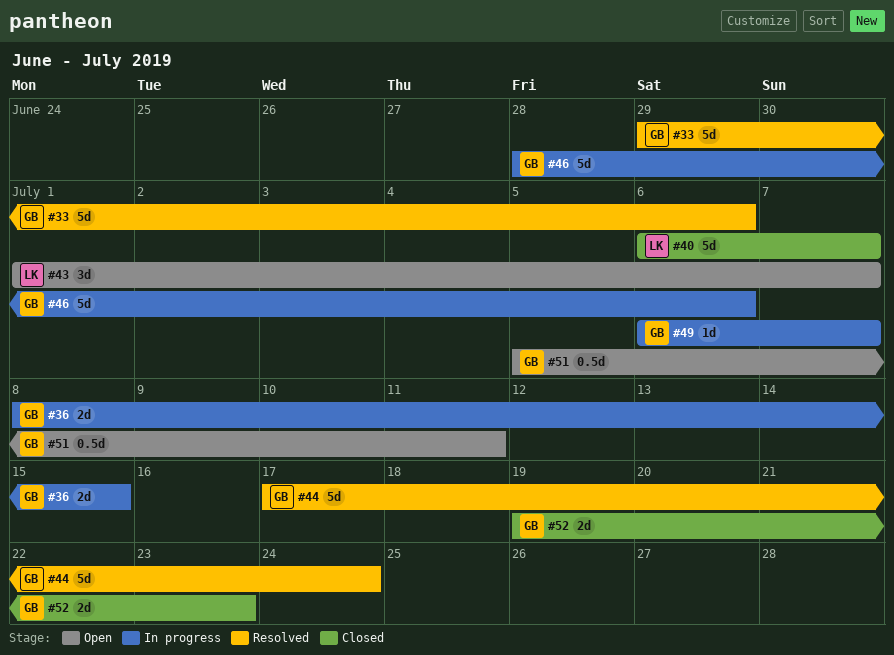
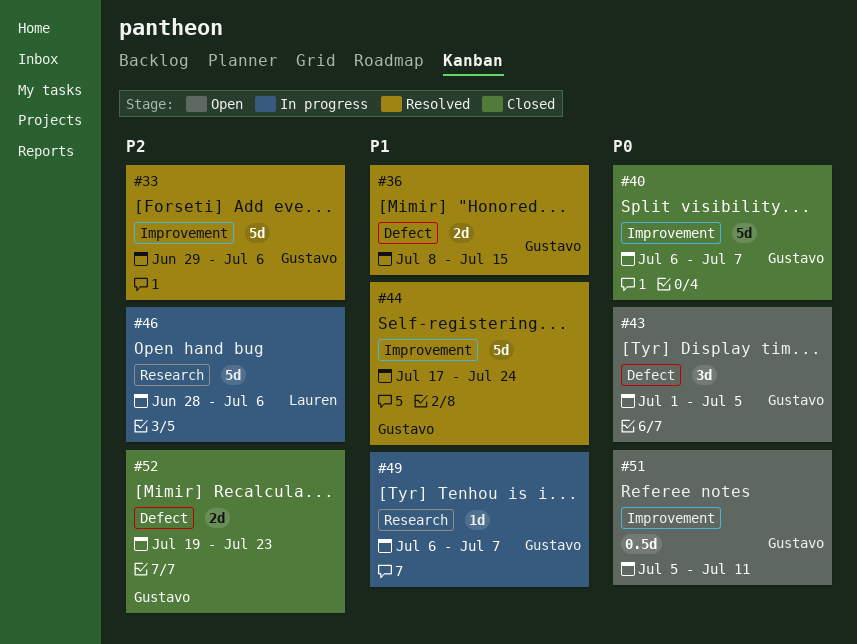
#36, status: In progress -> Resolved
#40, owner: Lauren -> Gustavo
#43, owner: Lauren -> Gustavo
#43, due: Jul 7 -> Jul 5
#46, owner: Gustavo -> Lauren

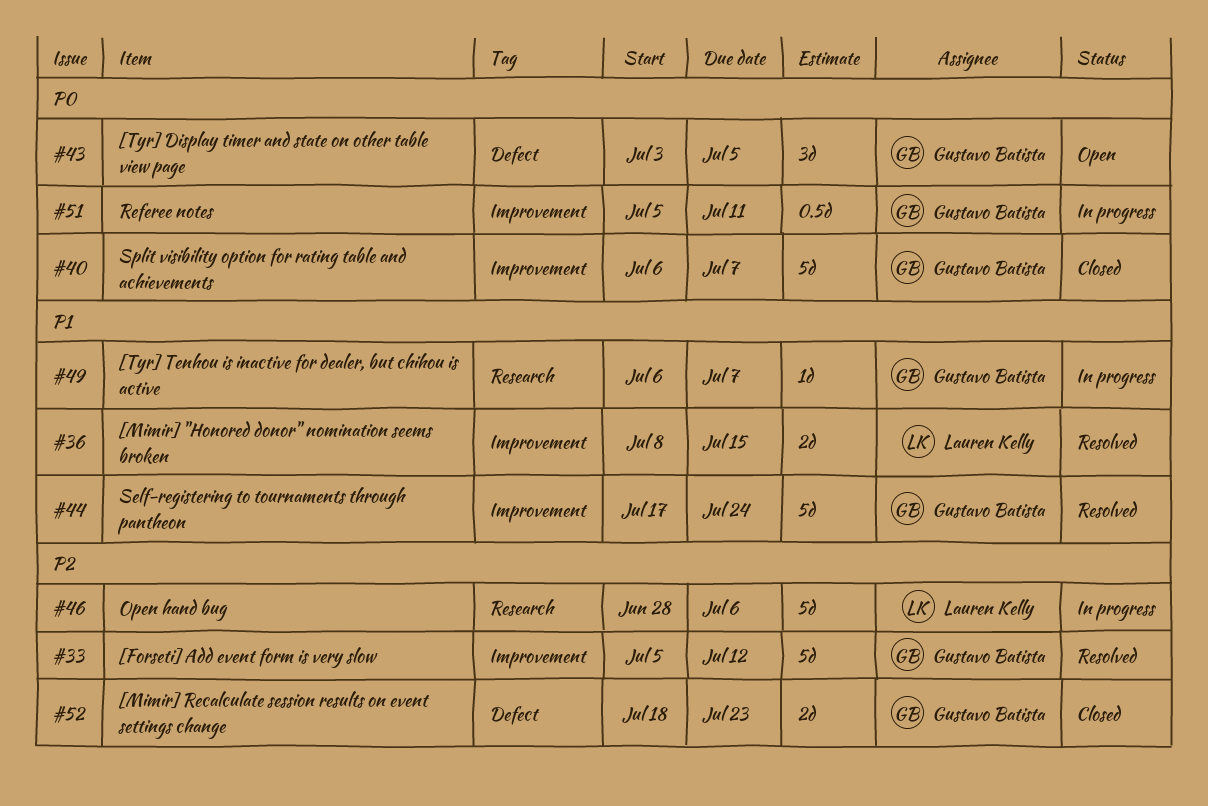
#33, start: Jun 29 -> Jul 5
#33, due: Jul 6 -> Jul 12
#36, owner: Gustavo Batista -> Lauren Kelly
#36, label: Defect -> Improvement
#43, start: Jul 1 -> Jul 3
#51, status: Open -> In progress
#52, start: Jul 19 -> Jul 18

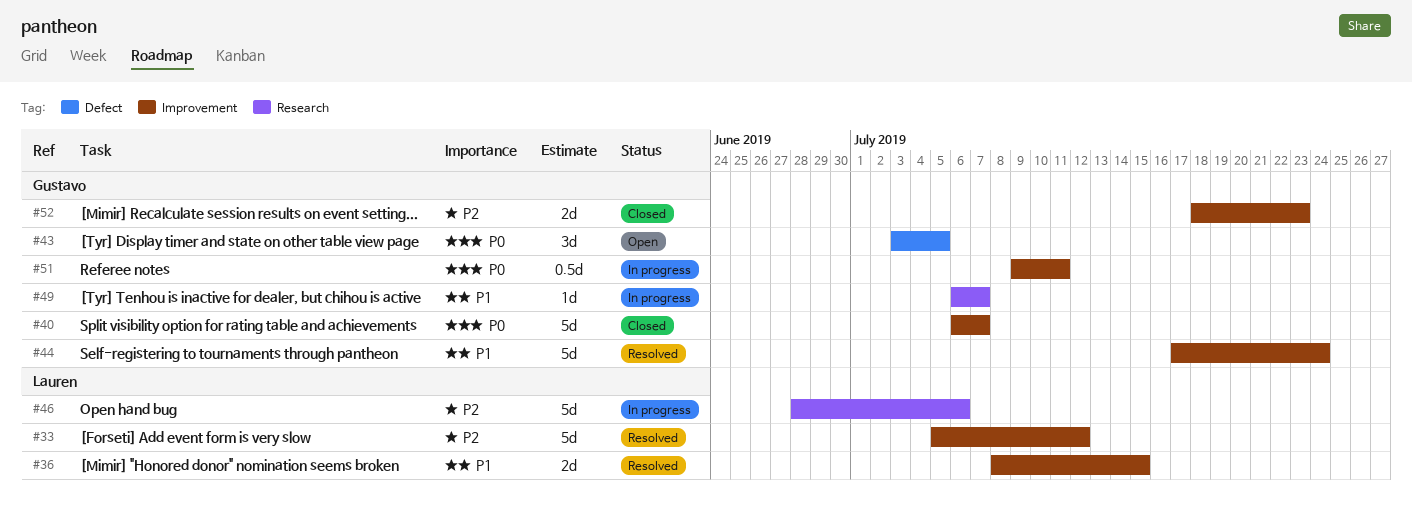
#33, owner: Gustavo Batista -> Lauren Kelly
#51, start: Jul 5 -> Jul 9
#52, label: Defect -> Improvement

